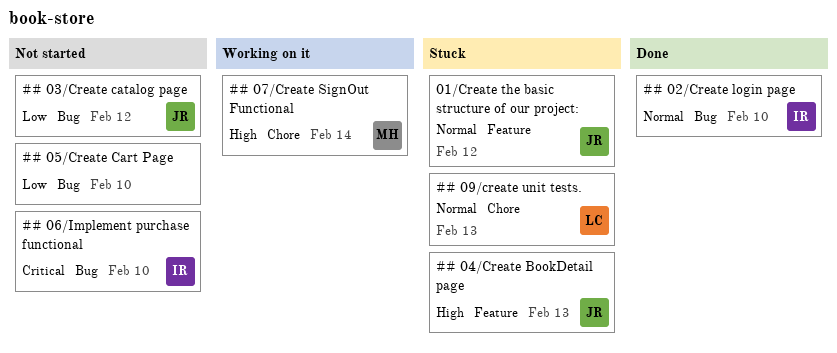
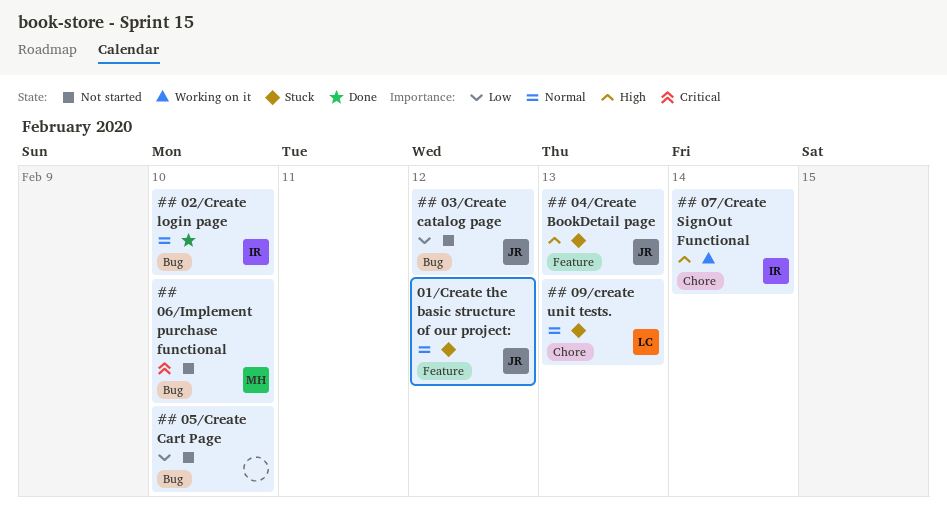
## 06/Implement purchase functional, owner: IR -> MH
## 07/Create SignOut Functional, owner: MH -> IR

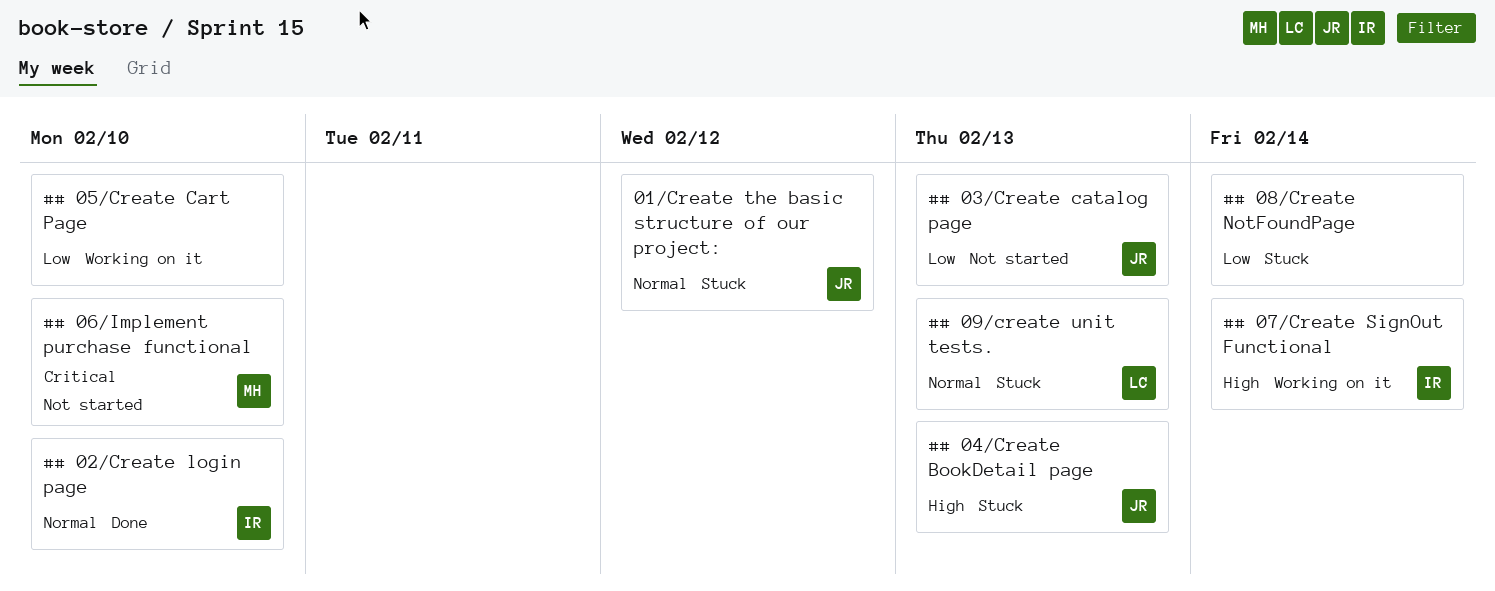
## 03/Create catalog page, due: Feb 12 -> Feb 13
## 05/Create Cart Page, status: Not started -> Working on it
## 08/Create NotFoundPage: none -> present

